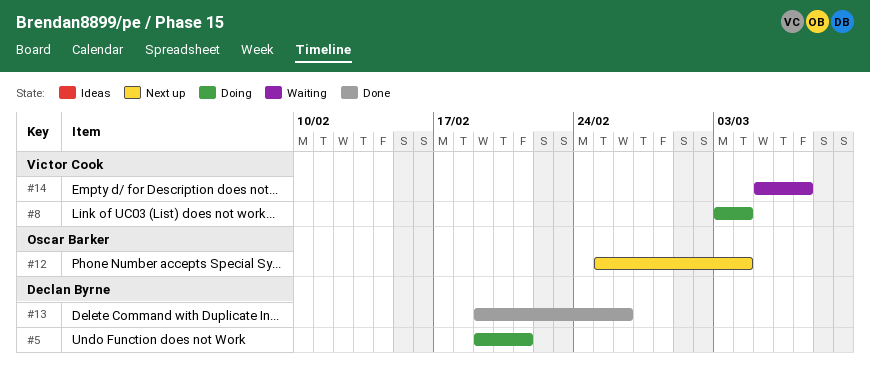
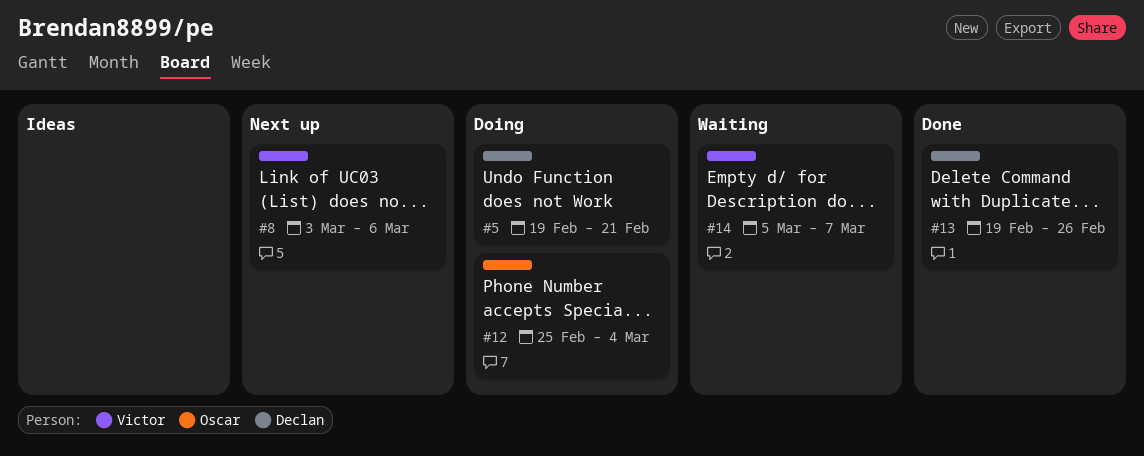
#8, status: Doing -> Next up
#8, due: Mar 4 -> Mar 6
#12, status: Next up -> Doing

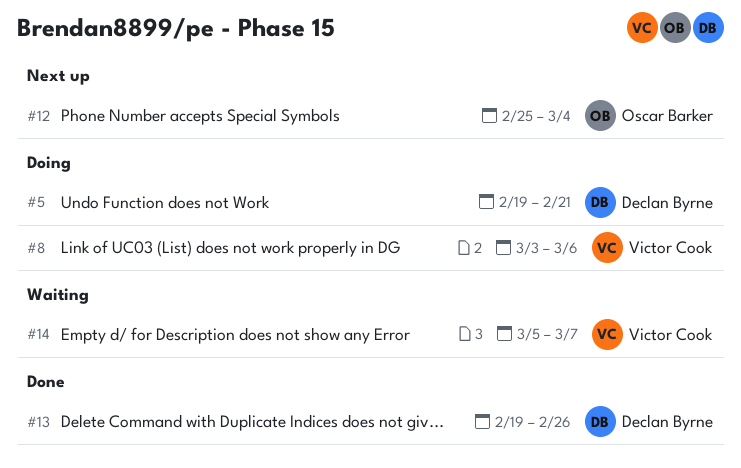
#8, status: Next up -> Doing
#12, status: Doing -> Next up

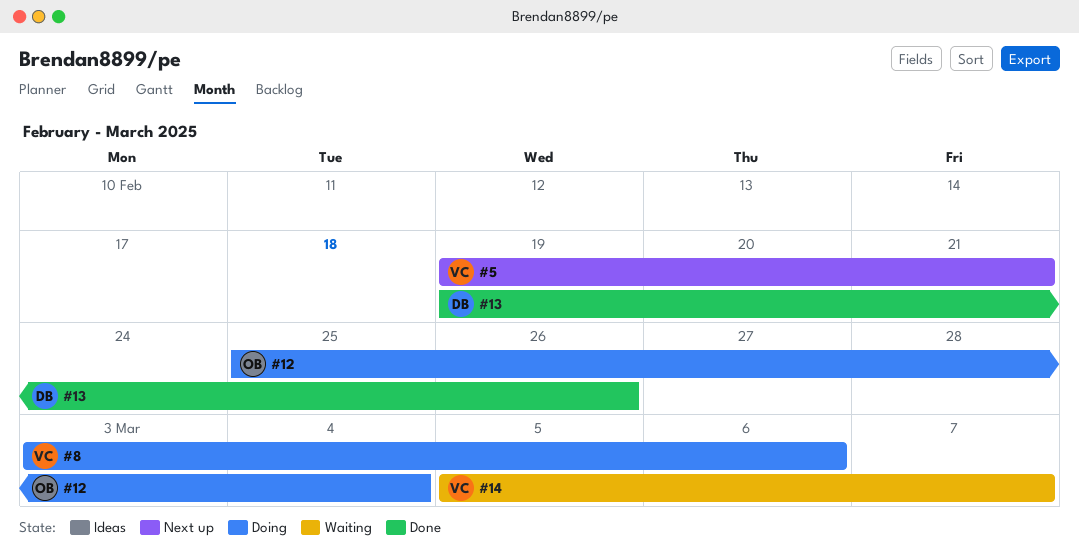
#5, status: Doing -> Next up
#5, owner: Declan Byrne -> Victor Cook
#12, status: Next up -> Doing

